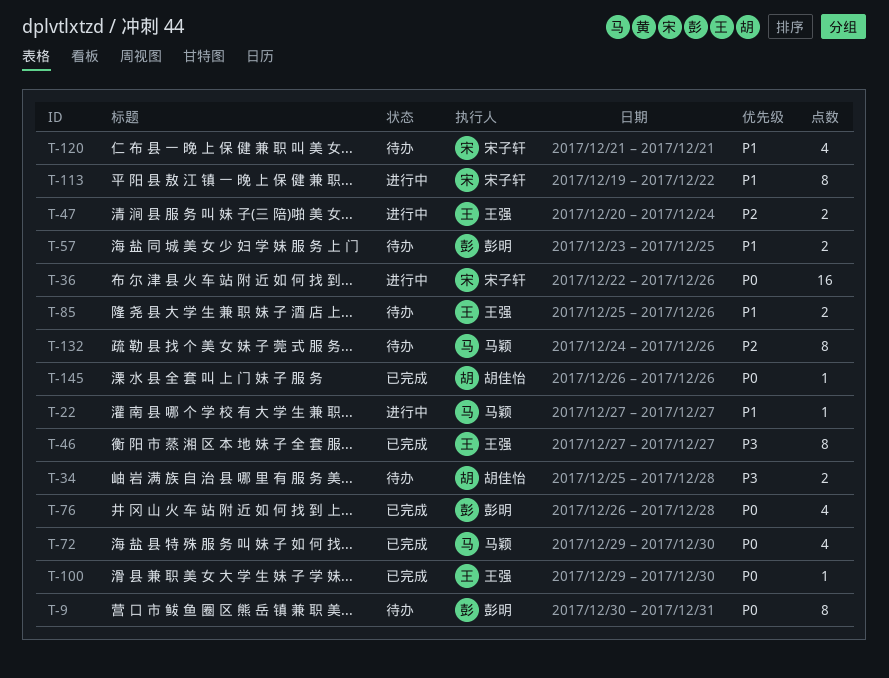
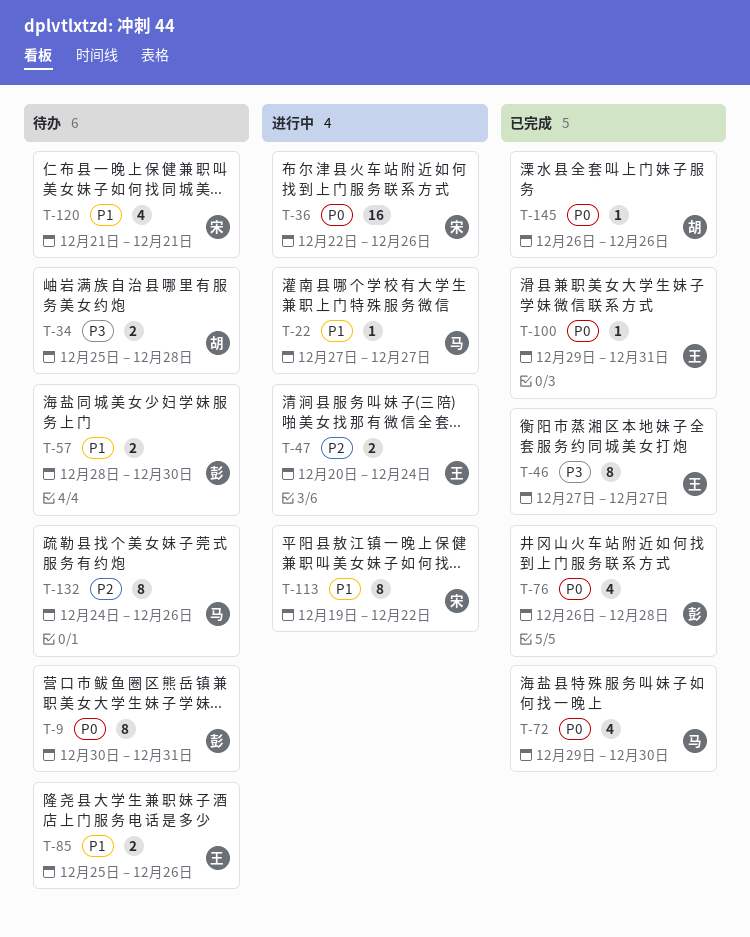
T-57, start: Dec 23 -> Dec 28
T-57, due: Dec 25 -> Dec 30
T-100, due: Dec 30 -> Dec 31

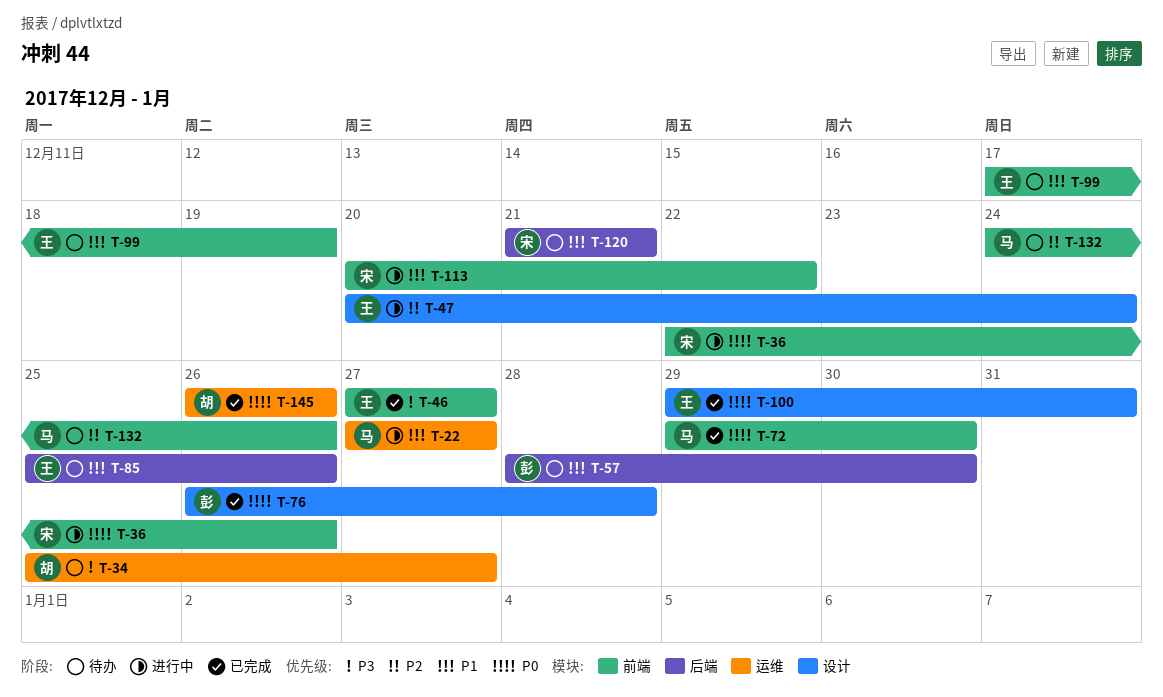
T-9: present -> none
T-34, due: Dec 28 -> Dec 27
T-99: none -> present
T-113, start: Dec 19 -> Dec 20

